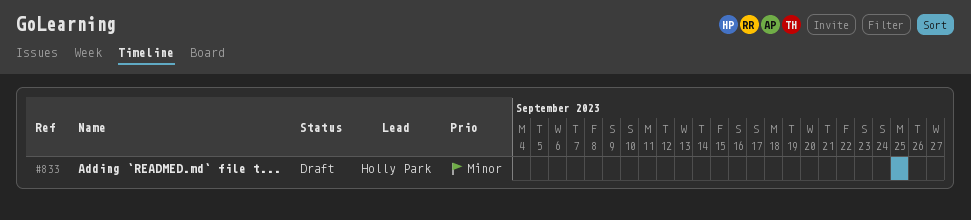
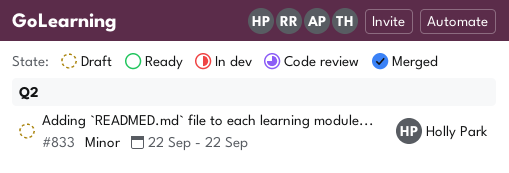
#833, start: Sep 25 -> Sep 22
#833, due: Sep 25 -> Sep 22

